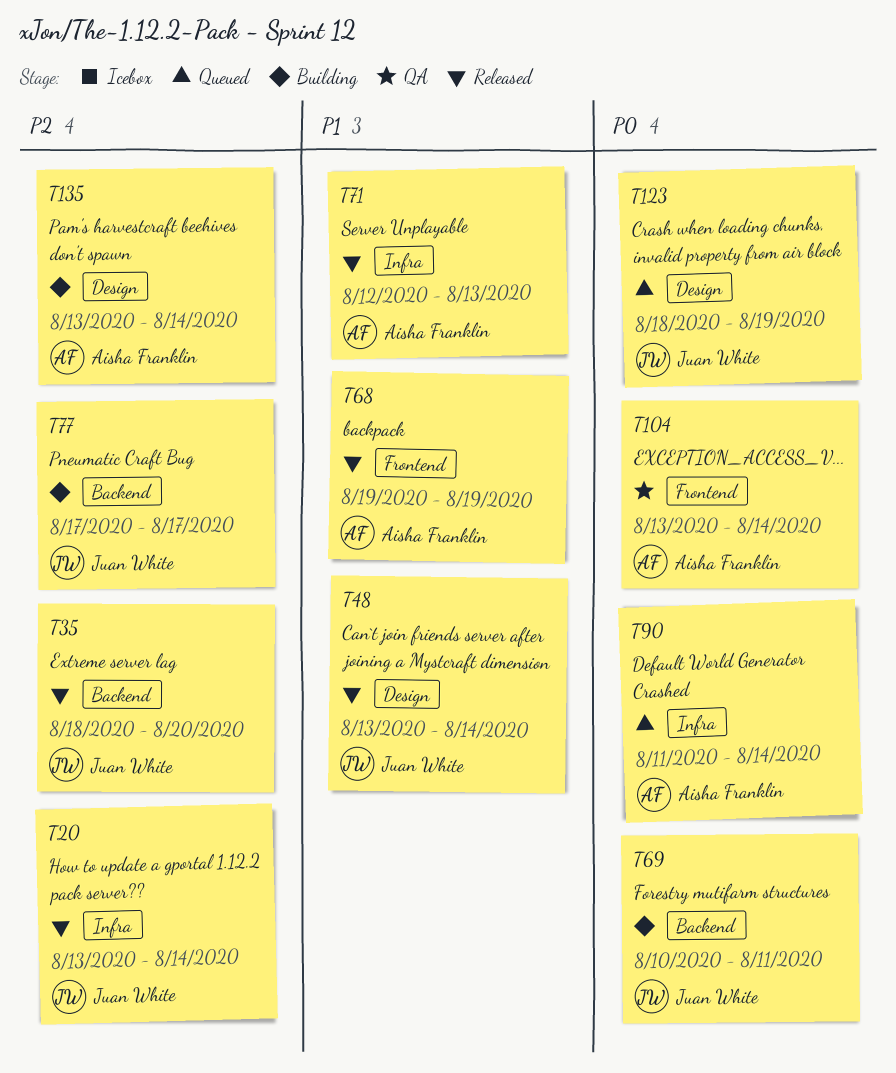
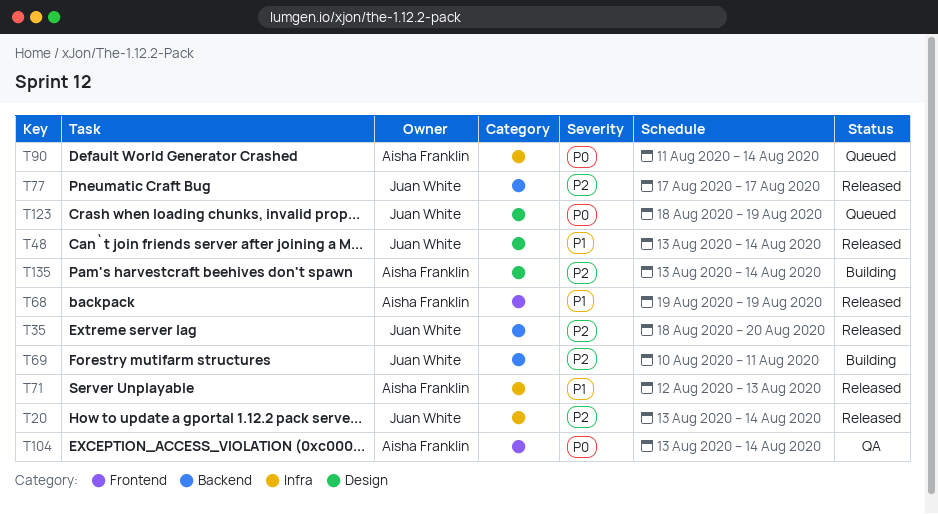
T69, priority: P0 -> P2
T77, status: Building -> Released

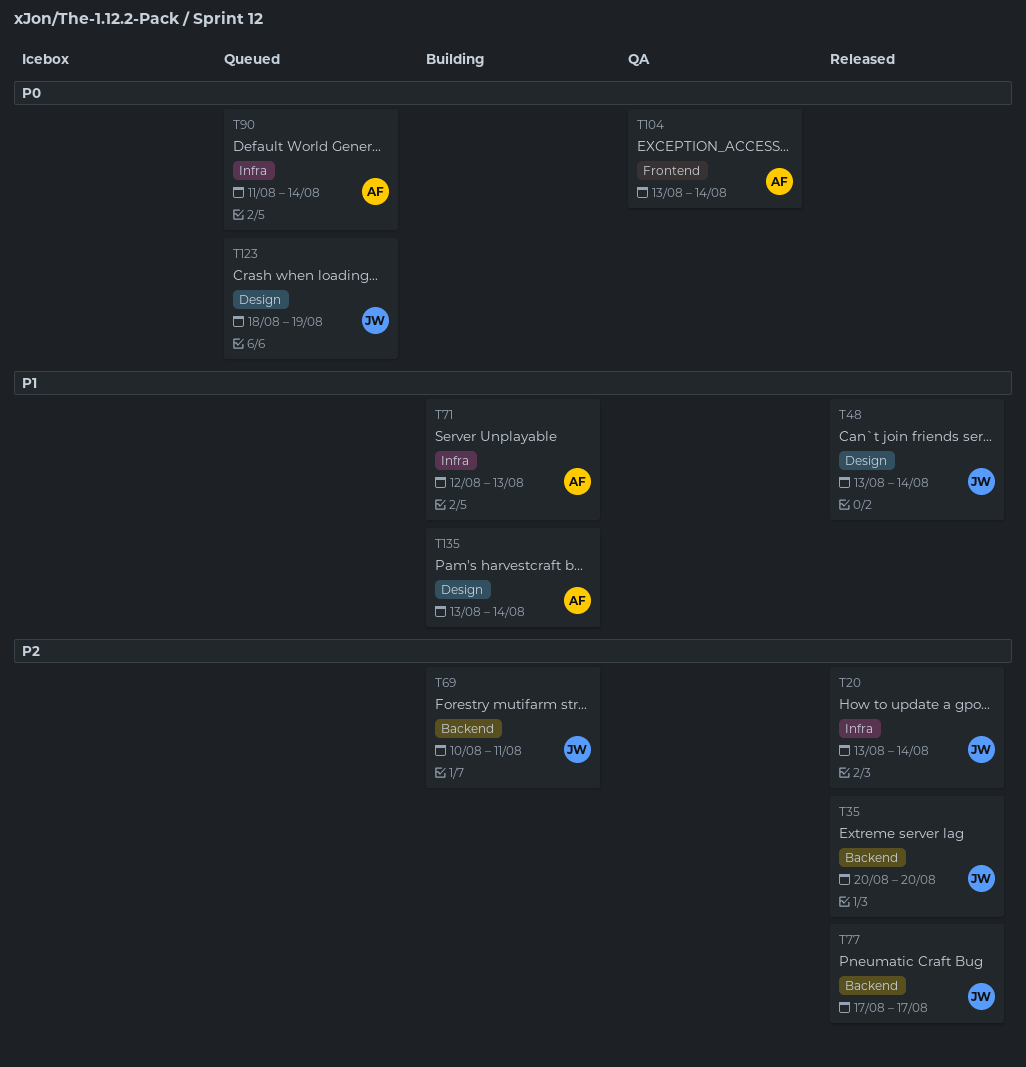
T35, start: Aug 18 -> Aug 20
T68: present -> none
T71, status: Released -> Building
T135, priority: P2 -> P1

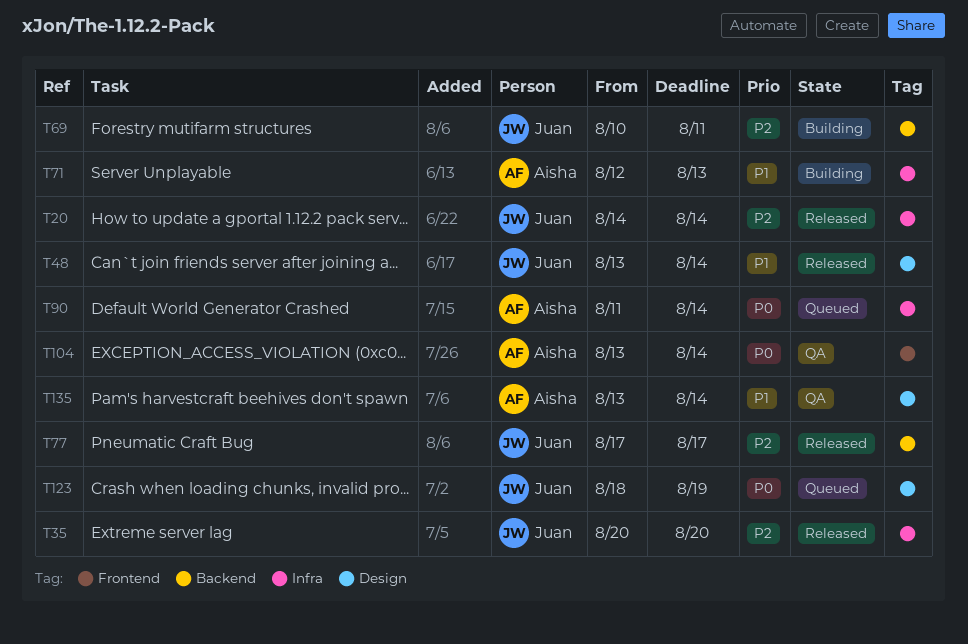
T20, start: Aug 13 -> Aug 14
T35, label: Backend -> Infra
T135, status: Building -> QA

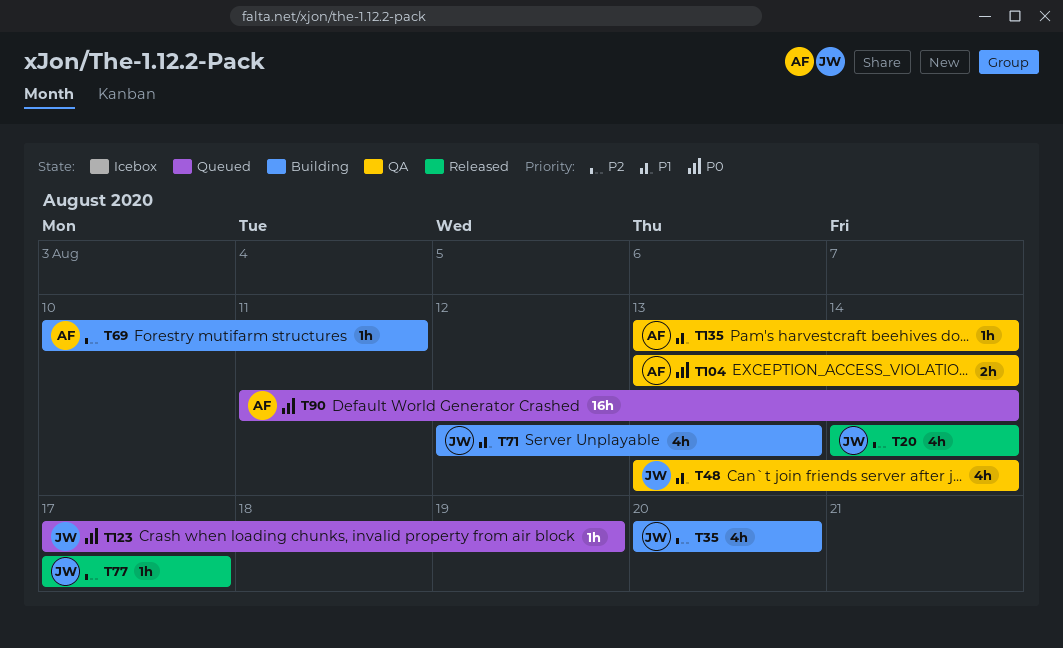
T35, status: Released -> Building
T48, status: Released -> QA
T69, owner: Juan -> Aisha
T71, owner: Aisha -> Juan
T123, start: Aug 18 -> Aug 17

